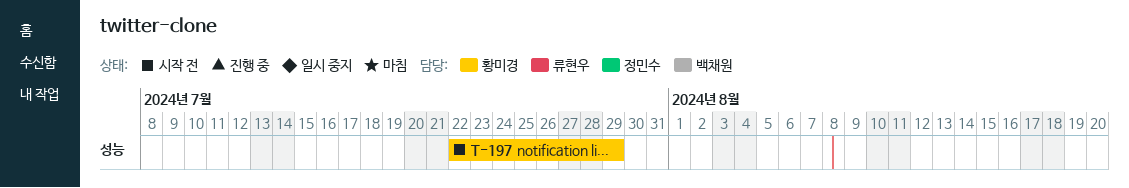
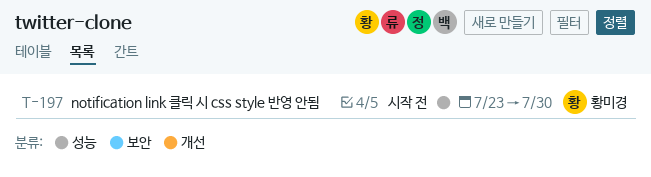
T-197, start: Jul 22 -> Jul 23
T-197, due: Jul 29 -> Jul 30

